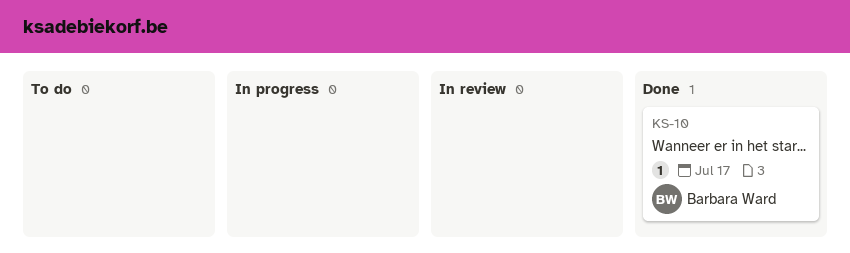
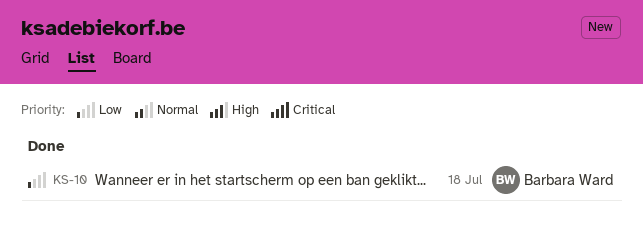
KS-10, due: Jul 17 -> Jul 18

